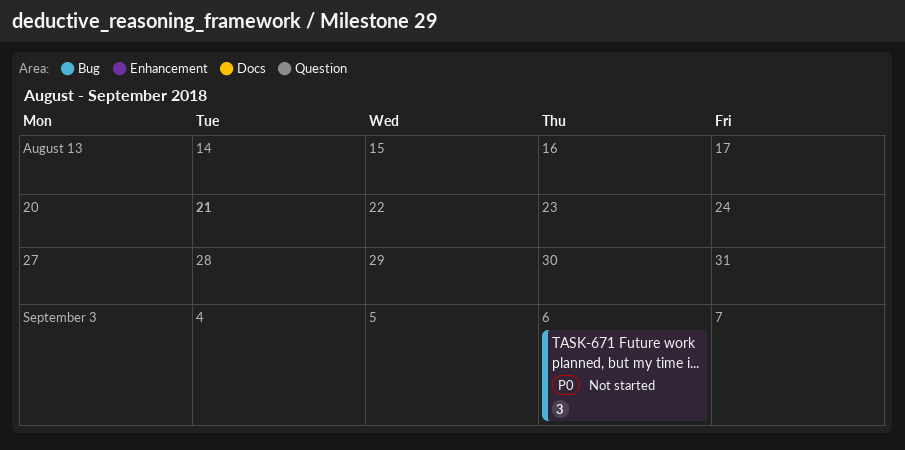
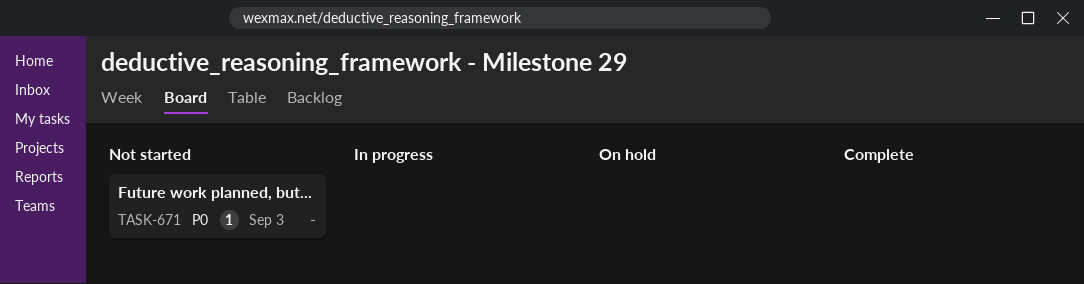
TASK-671, estimate: 3 -> 1
TASK-671, due: Sep 6 -> Sep 3

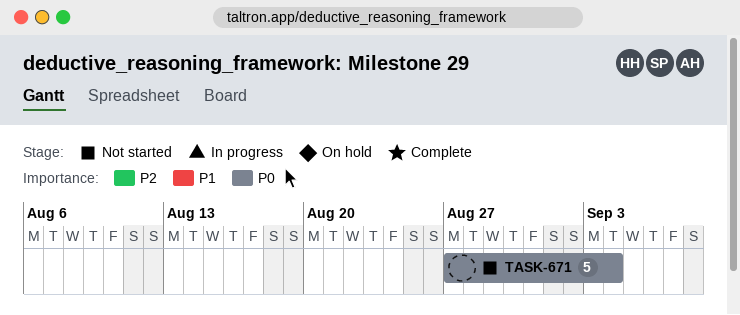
TASK-671, estimate: 1 -> 5
TASK-671, due: Sep 3 -> Sep 4

